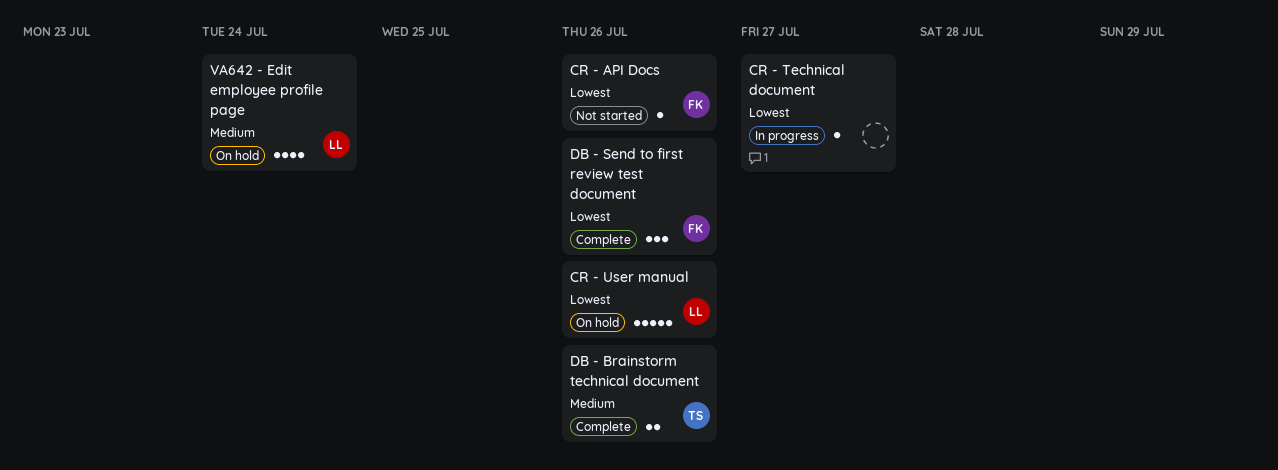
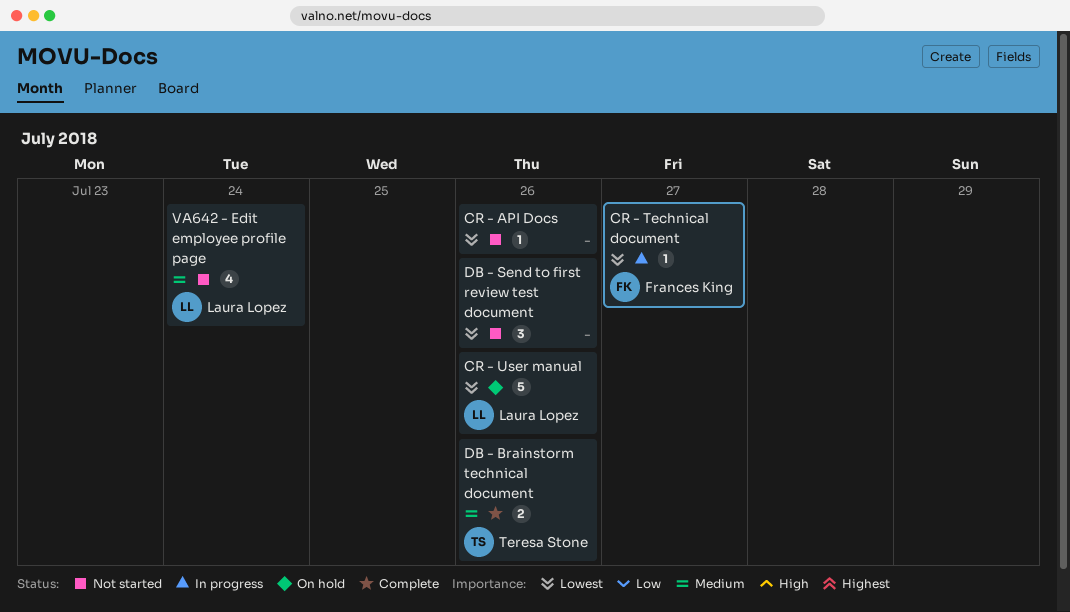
CR - API Docs, owner: Frances King -> none
CR - Technical document, owner: none -> Frances King
DB - Send to first review test document, status: Complete -> Not started
DB - Send to first review test document, owner: Frances King -> none
VA642 - Edit employee profile page, status: On hold -> Not started

